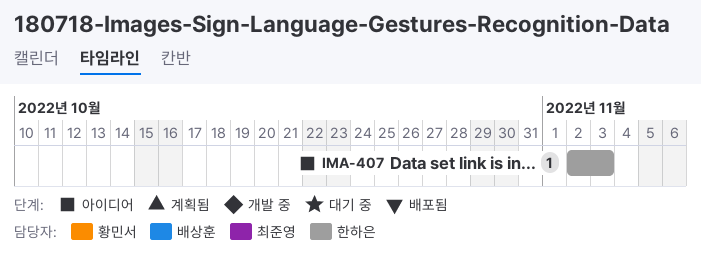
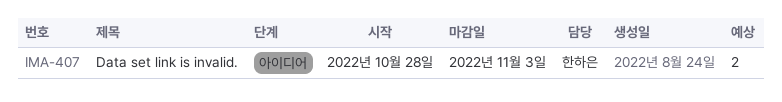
IMA-407, estimate: 1 -> 2
IMA-407, start: Nov 2 -> Oct 28

